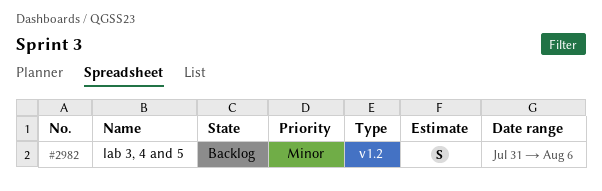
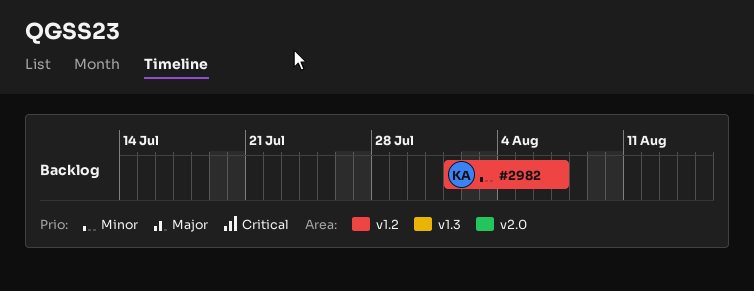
#2982, start: Jul 31 -> Aug 1
#2982, due: Aug 6 -> Aug 7

